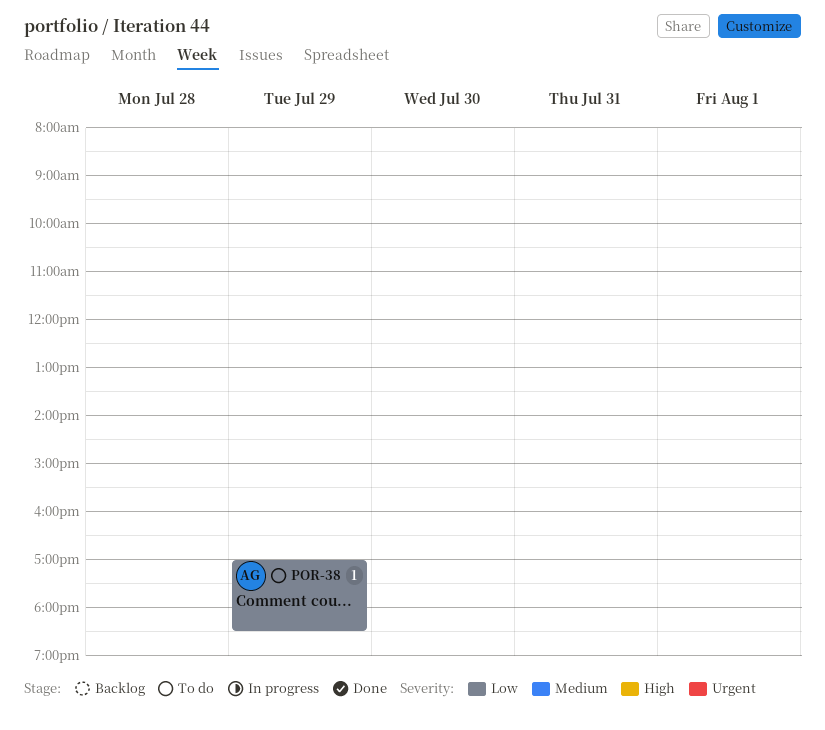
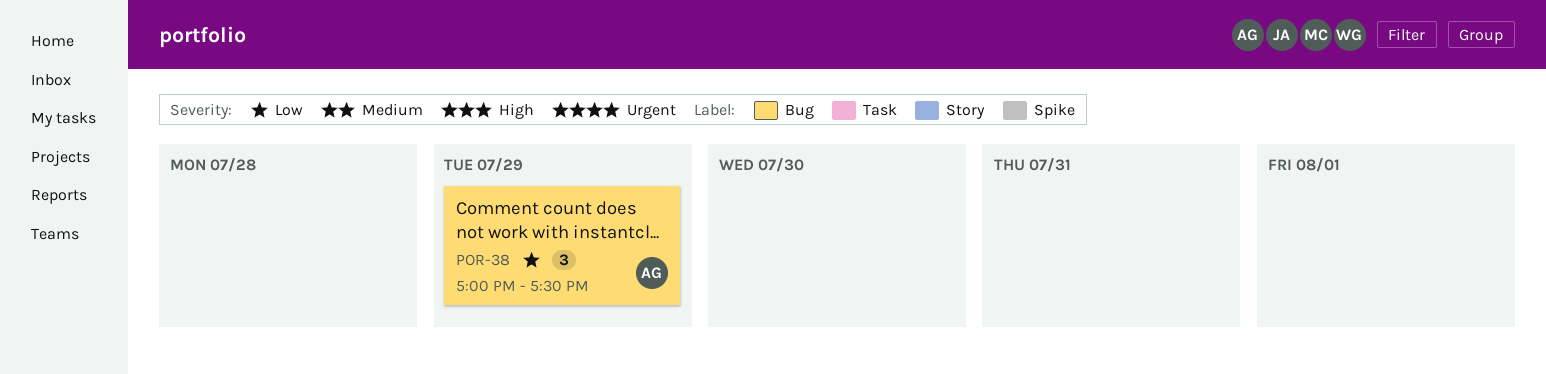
POR-38, estimate: 1 -> 3
POR-38, ends: 18:30 -> 17:30

